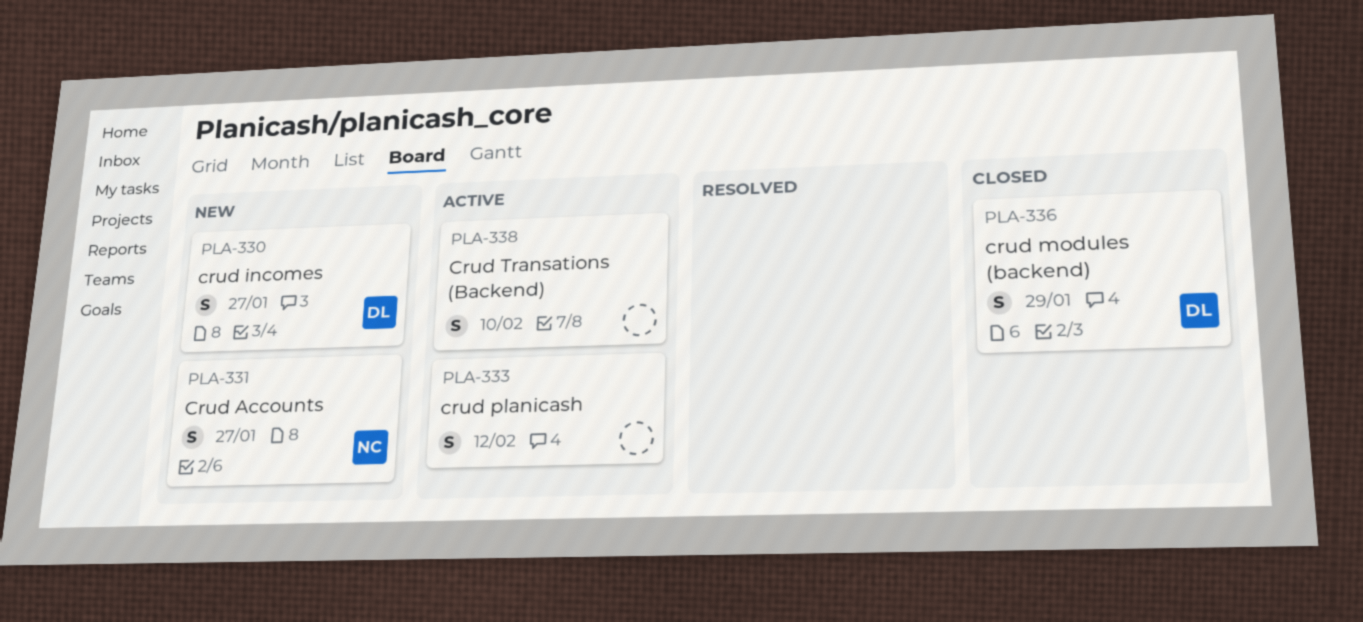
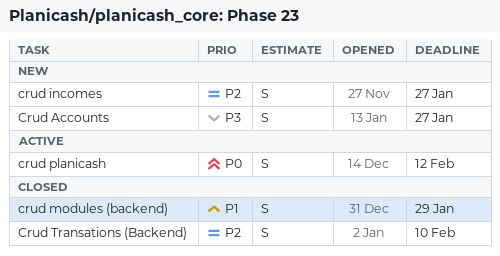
Crud Transations (Backend), status: Active -> Closed

